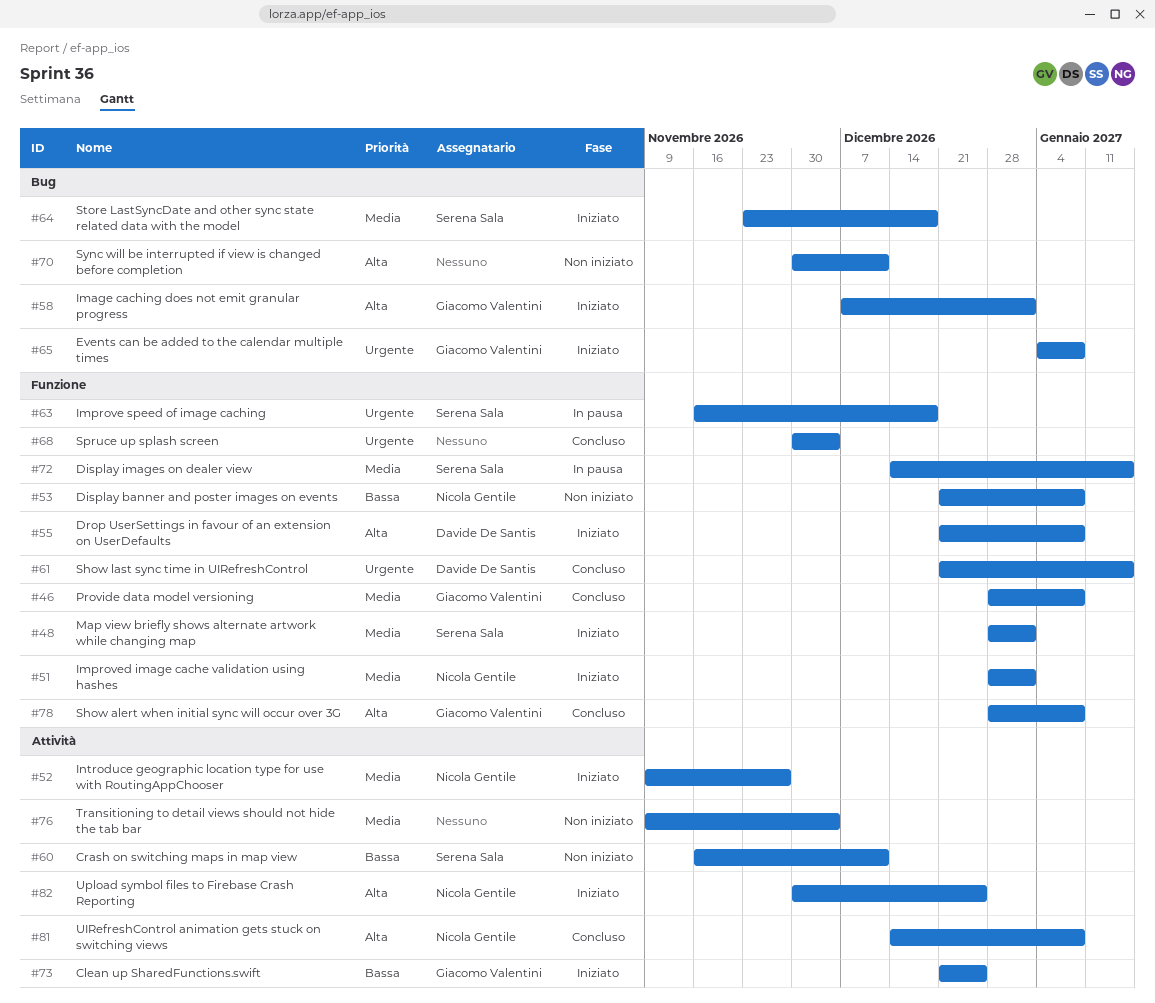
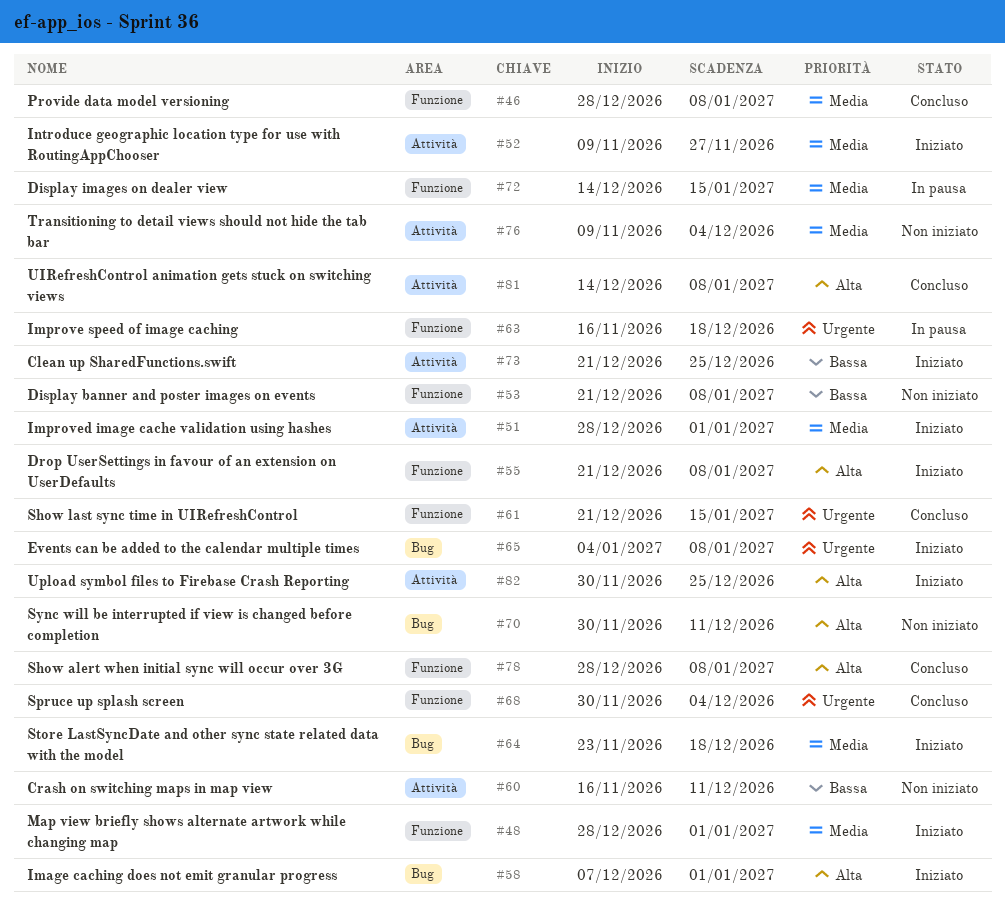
#51, label: Funzione -> Attività

